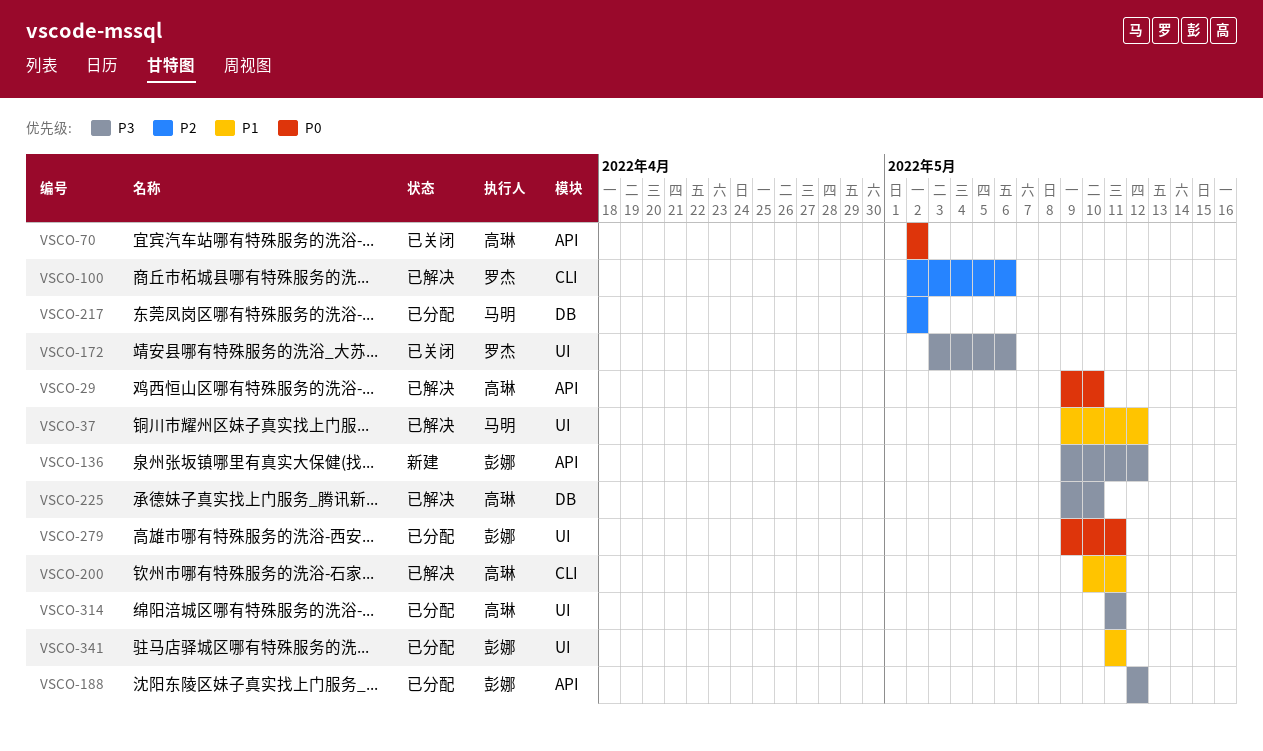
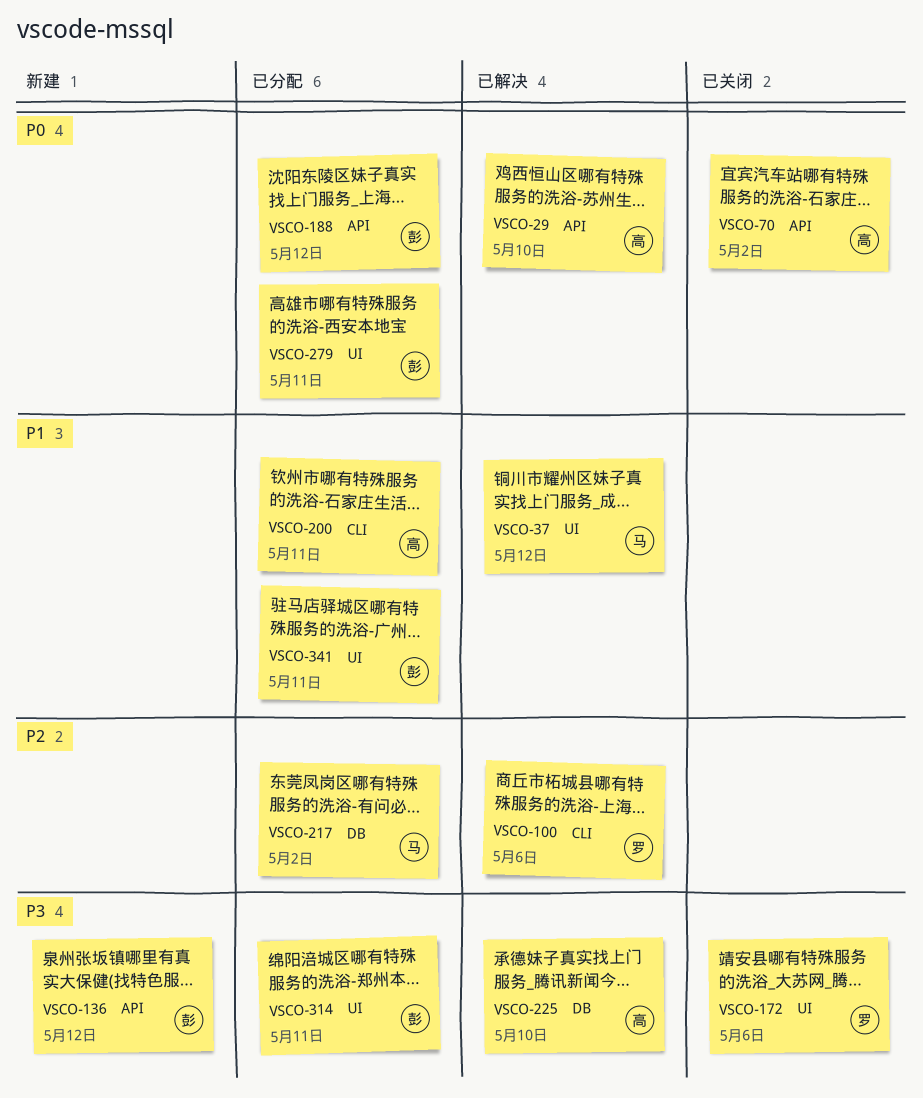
VSCO-188, priority: P3 -> P0
VSCO-200, status: 已解决 -> 已分配
VSCO-314, owner: 高琳 -> 彭娜

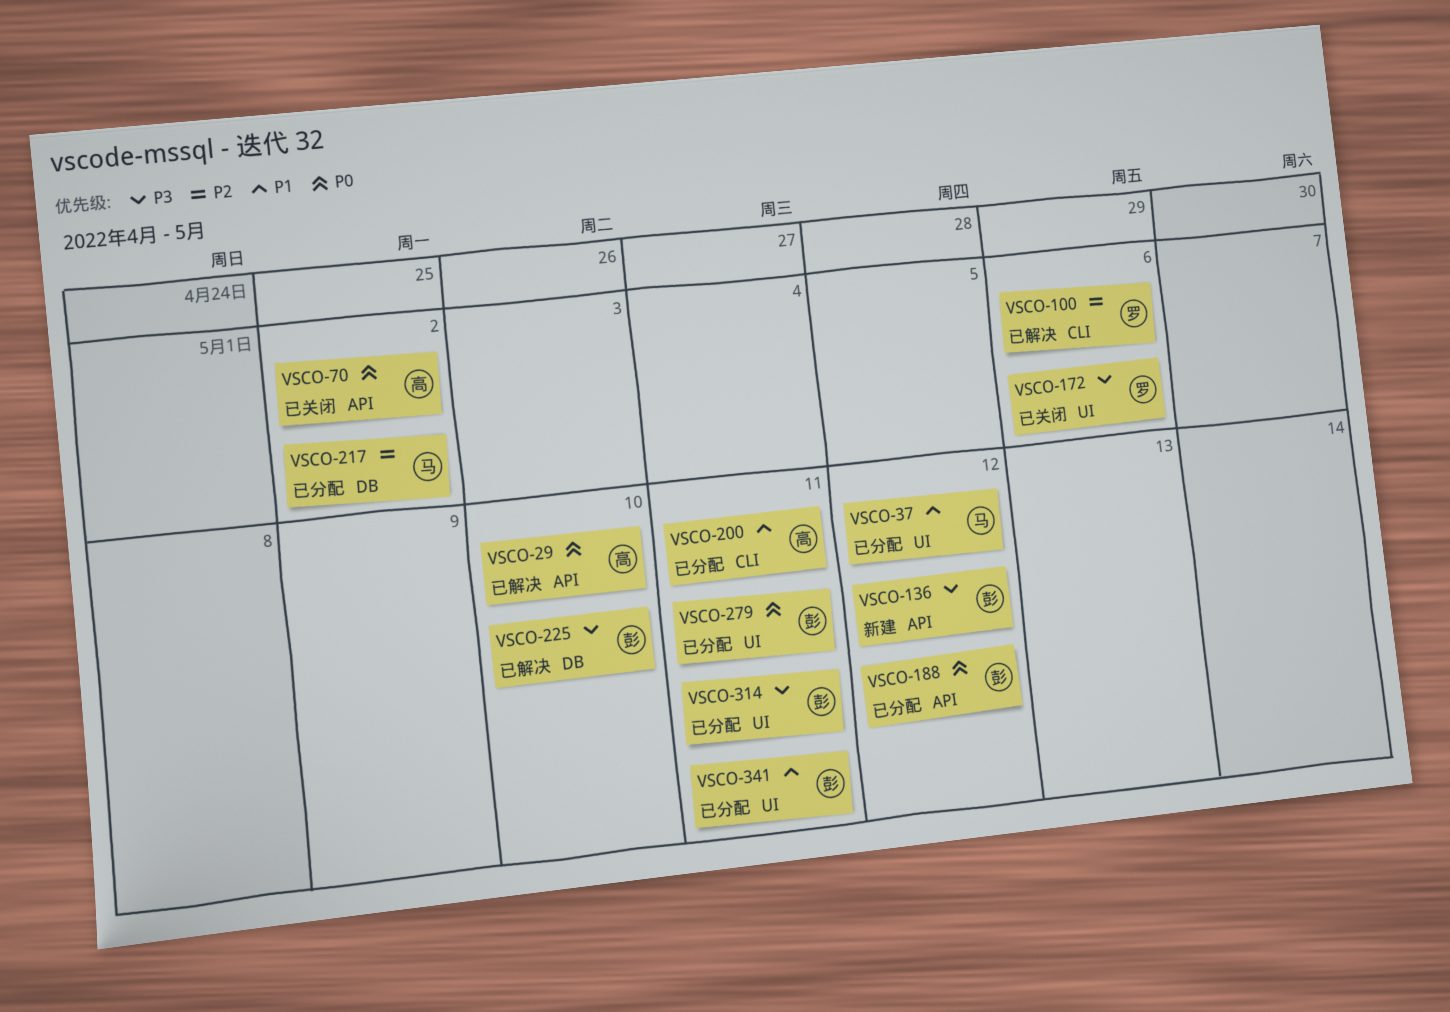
VSCO-37, status: 已解决 -> 已分配
VSCO-225, owner: 高 -> 彭

